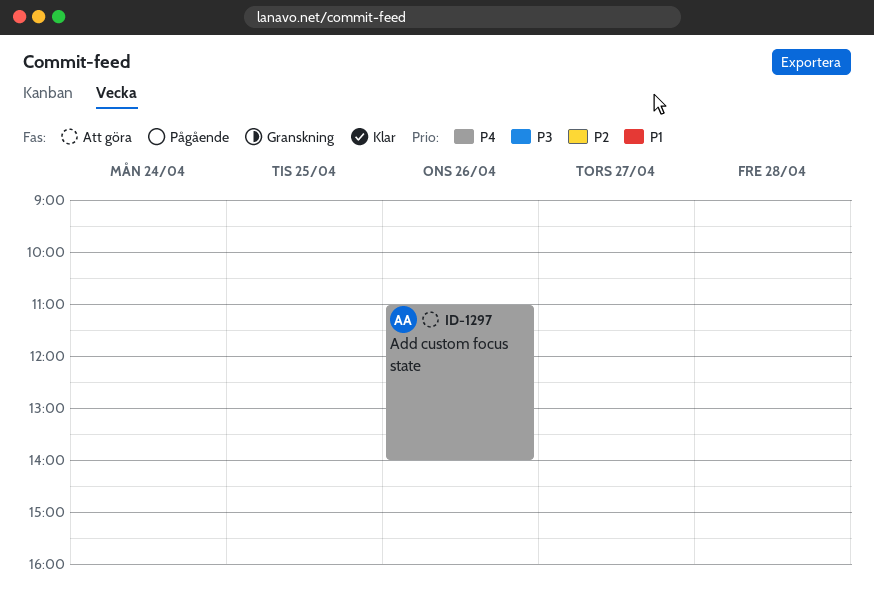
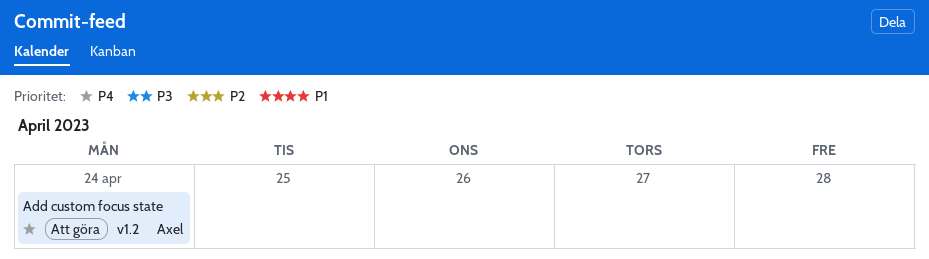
Add custom focus state, day: Apr 26 -> Apr 24

